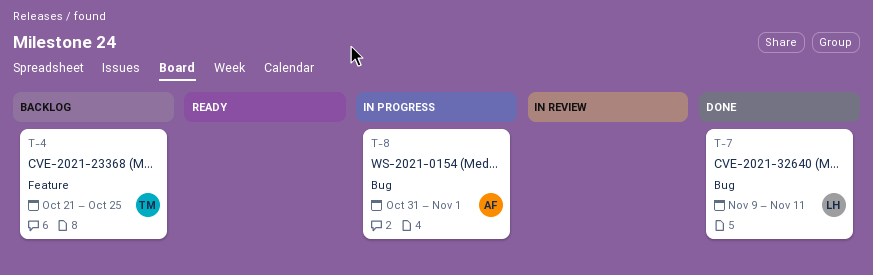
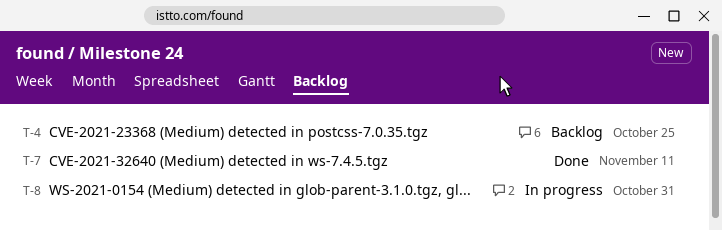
T-8, due: Nov 1 -> Oct 31

